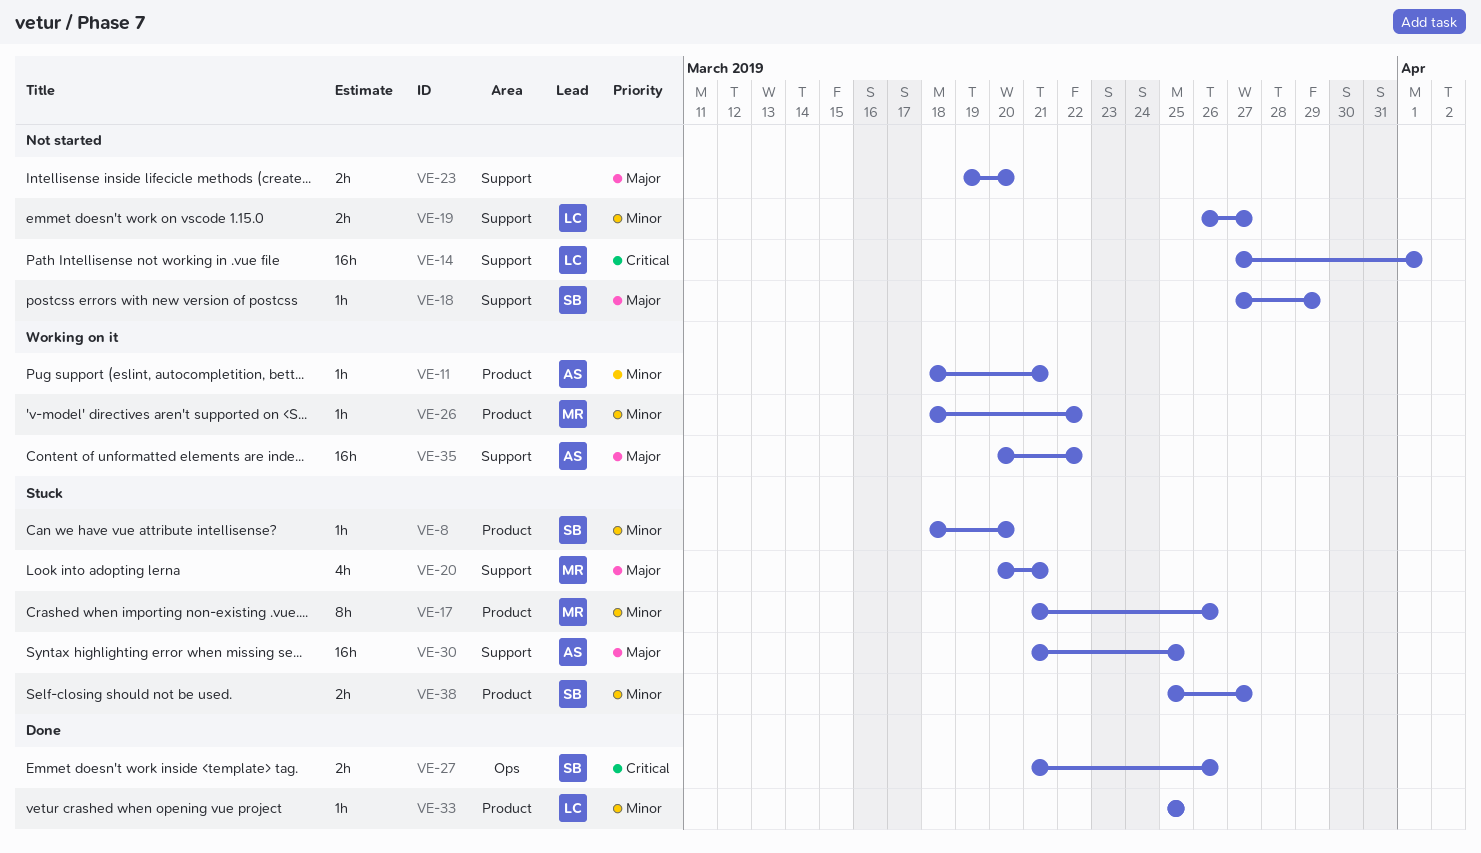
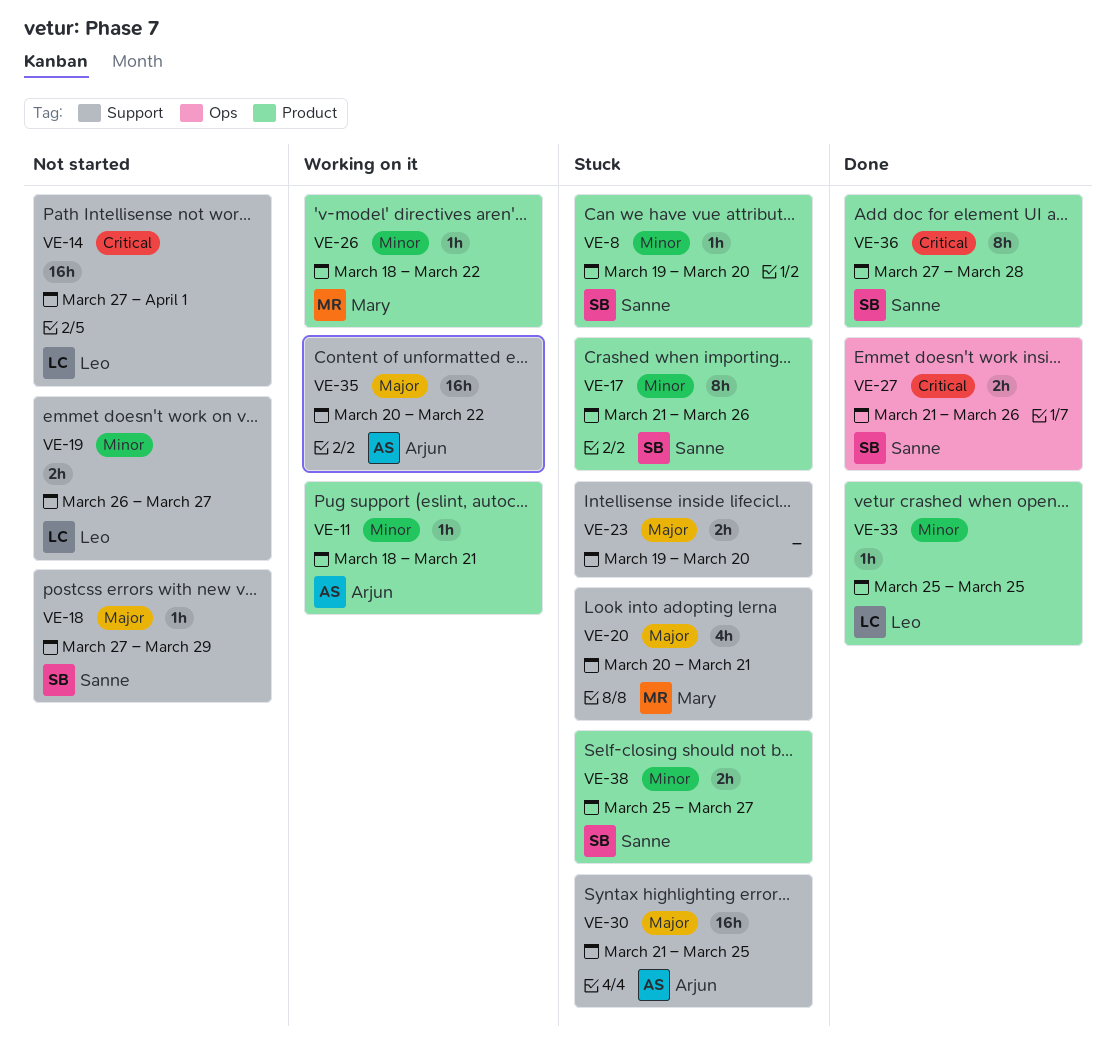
VE-8, start: Mar 18 -> Mar 19
VE-17, owner: Mary -> Sanne
VE-23, status: Not started -> Stuck
VE-36: none -> present

